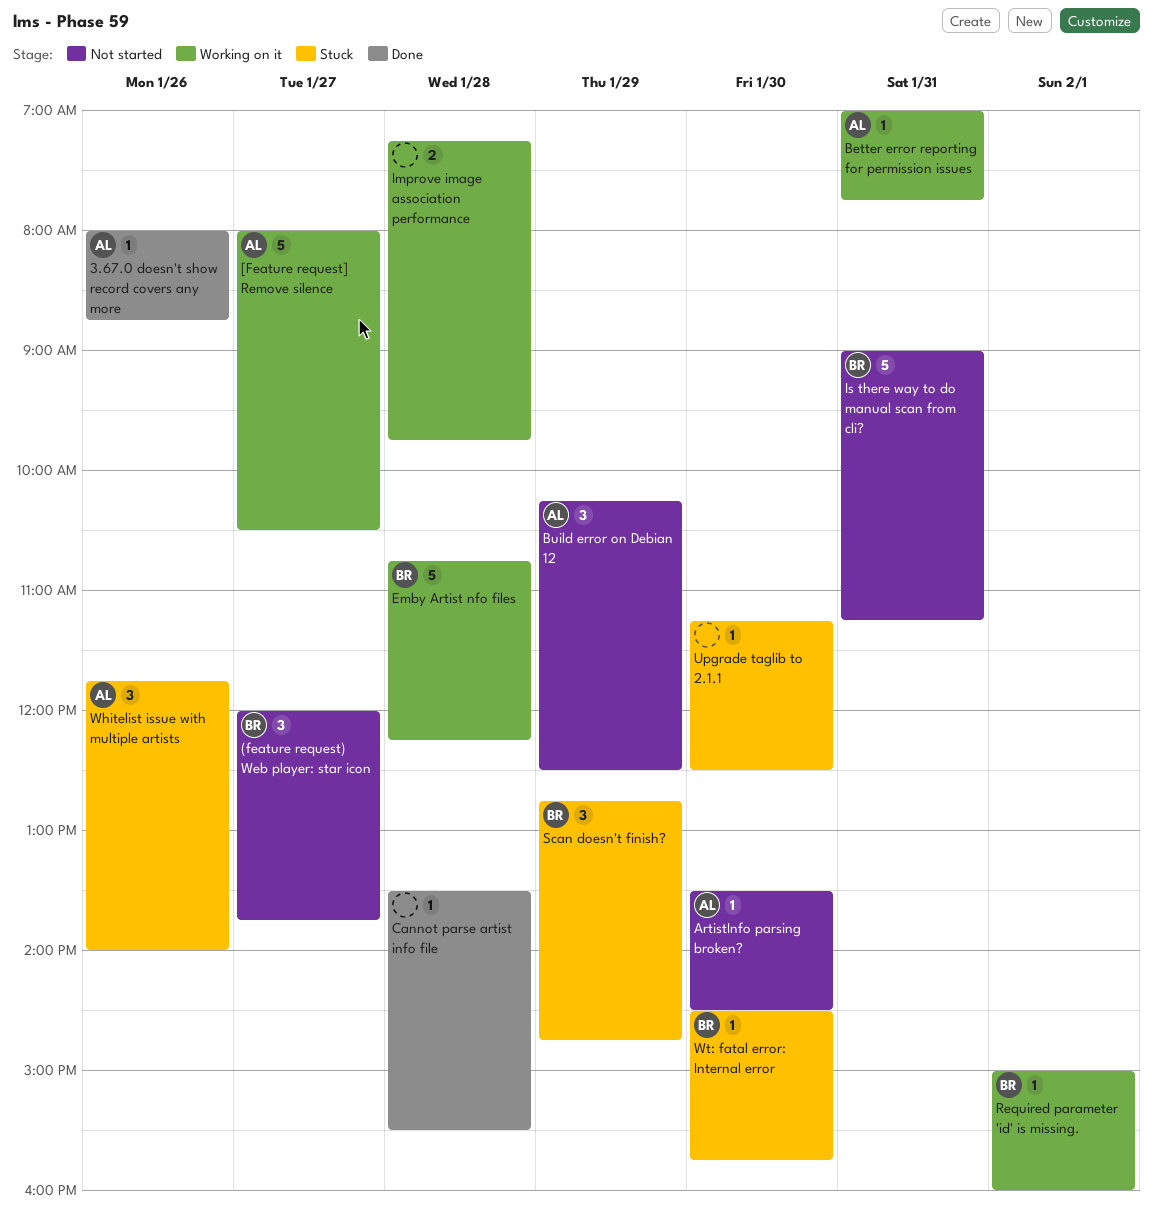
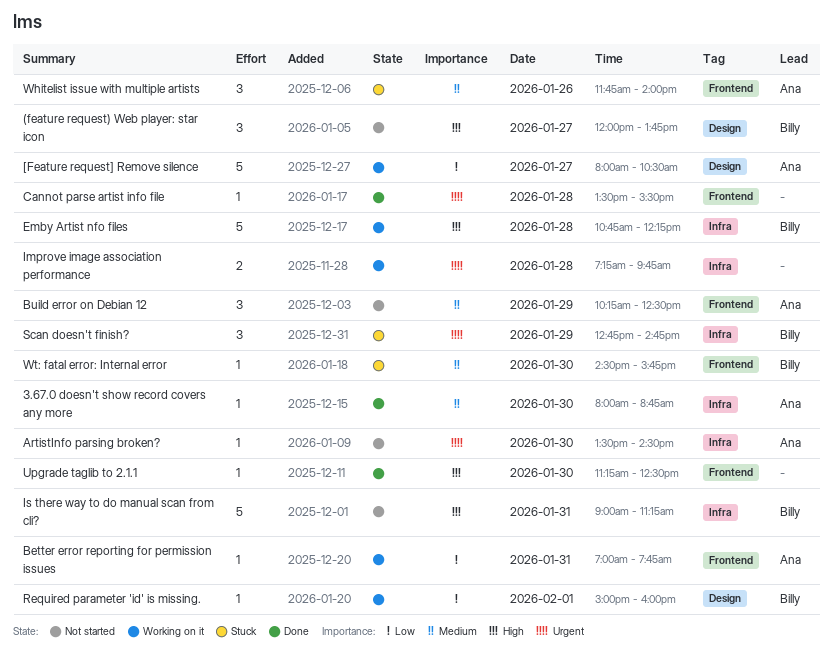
3.67.0 doesn't show record covers any more, day: Jan 26 -> Jan 30
Upgrade taglib to 2.1.1, status: Stuck -> Done

